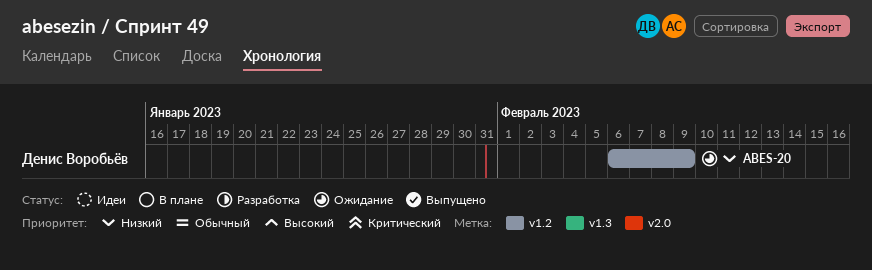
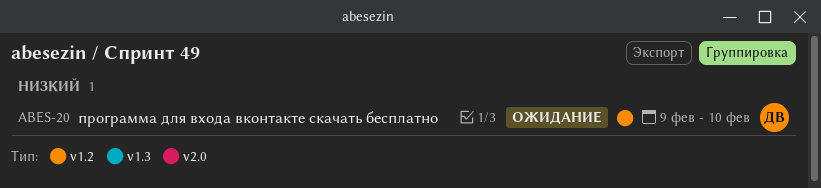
ABES-20, start: Feb 6 -> Feb 9
ABES-20, due: Feb 9 -> Feb 10

